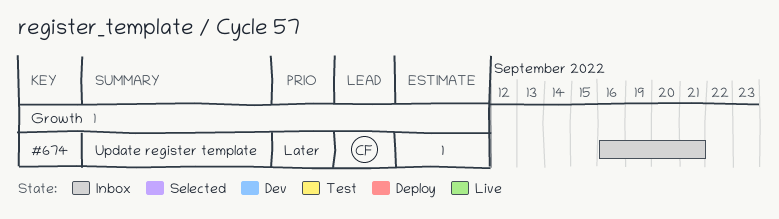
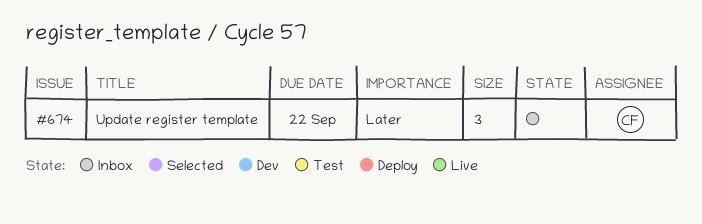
#674, estimate: 1 -> 3
#674, due: Sep 21 -> Sep 22

